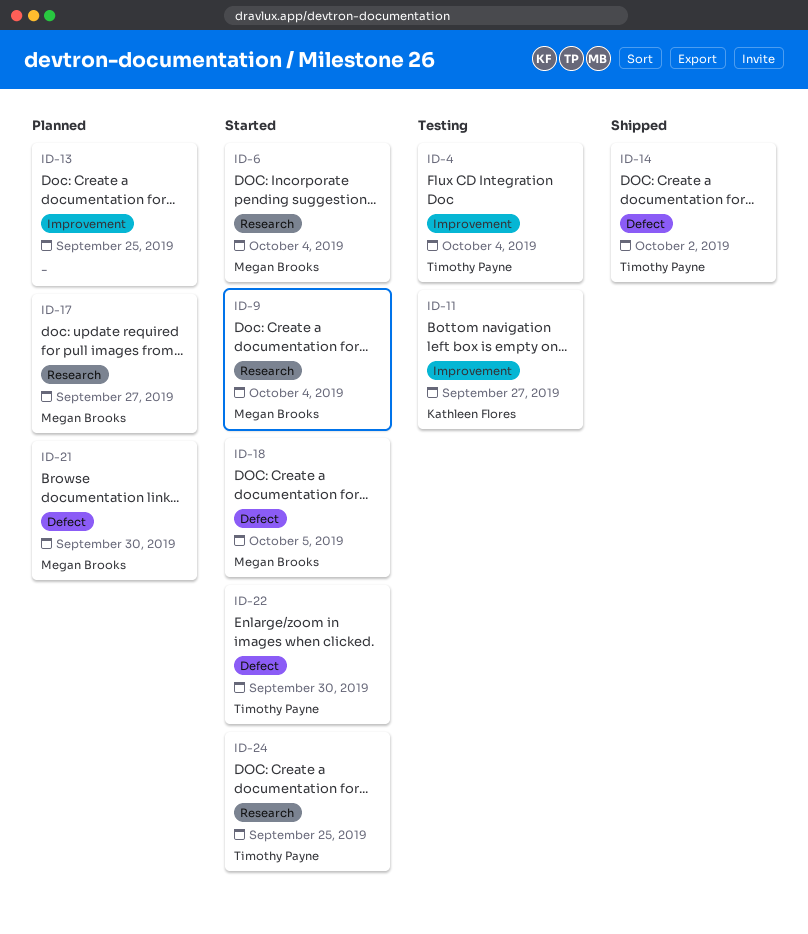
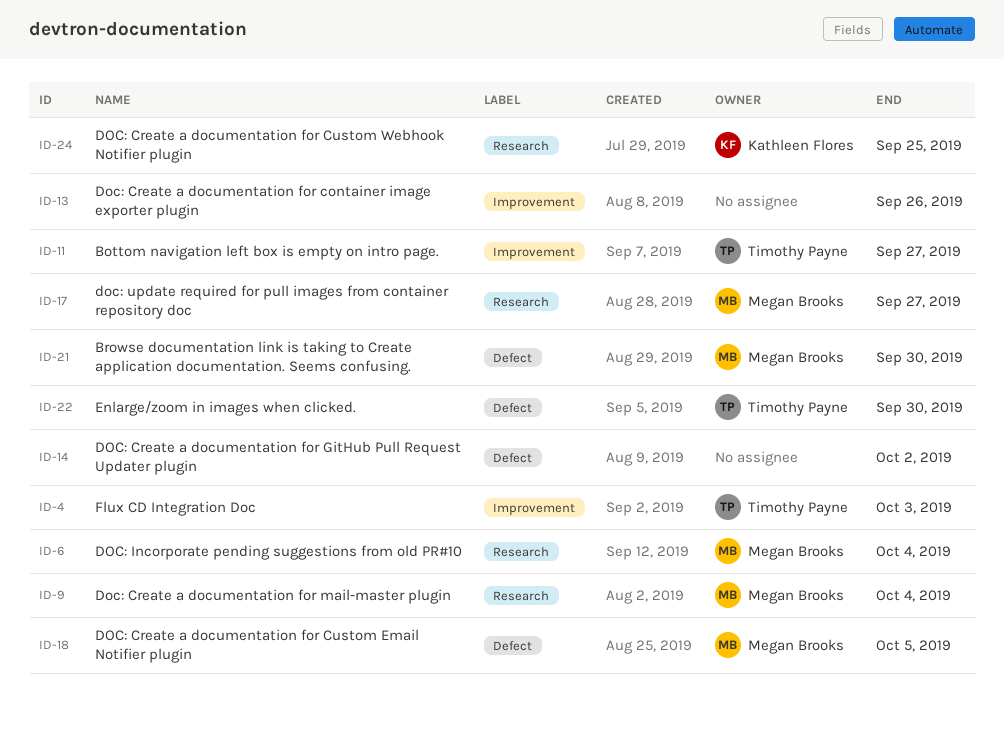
ID-4, due: Oct 4 -> Oct 3
ID-11, owner: Kathleen Flores -> Timothy Payne
ID-13, due: Sep 25 -> Sep 26
ID-14, owner: Timothy Payne -> none
ID-24, owner: Timothy Payne -> Kathleen Flores

